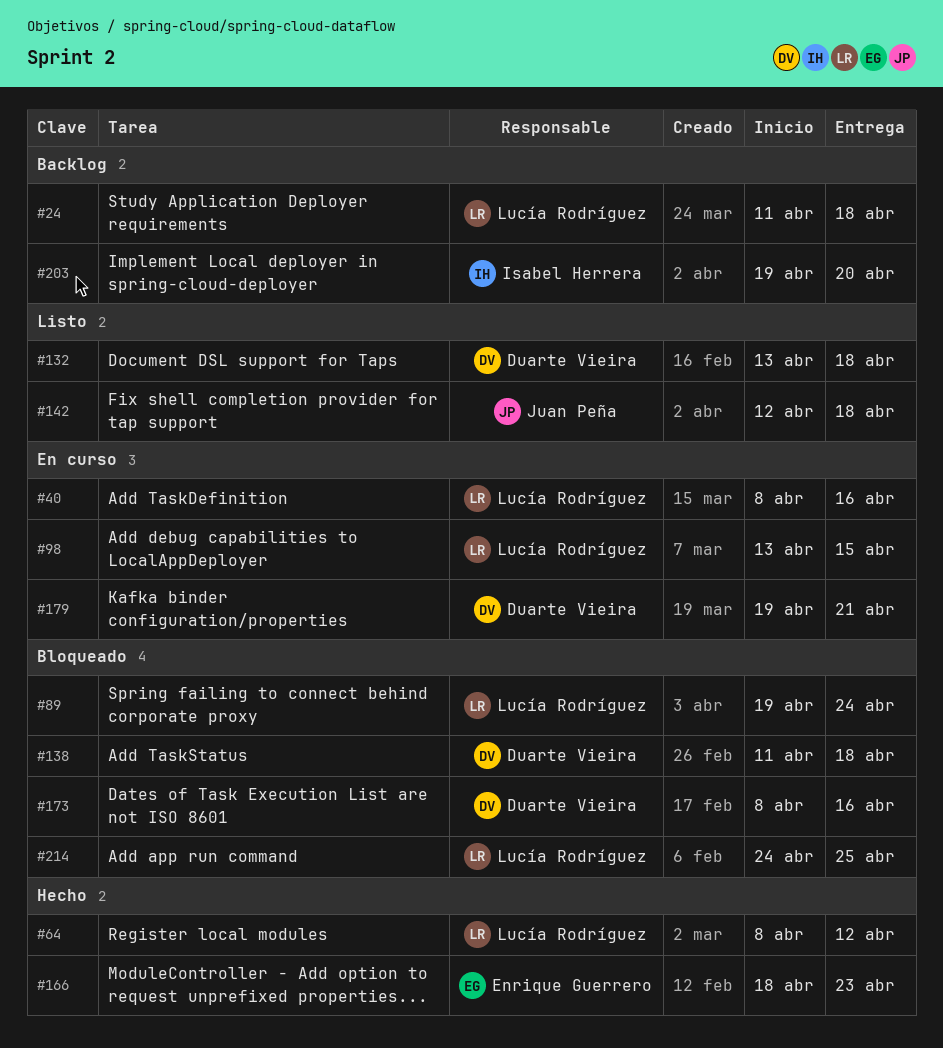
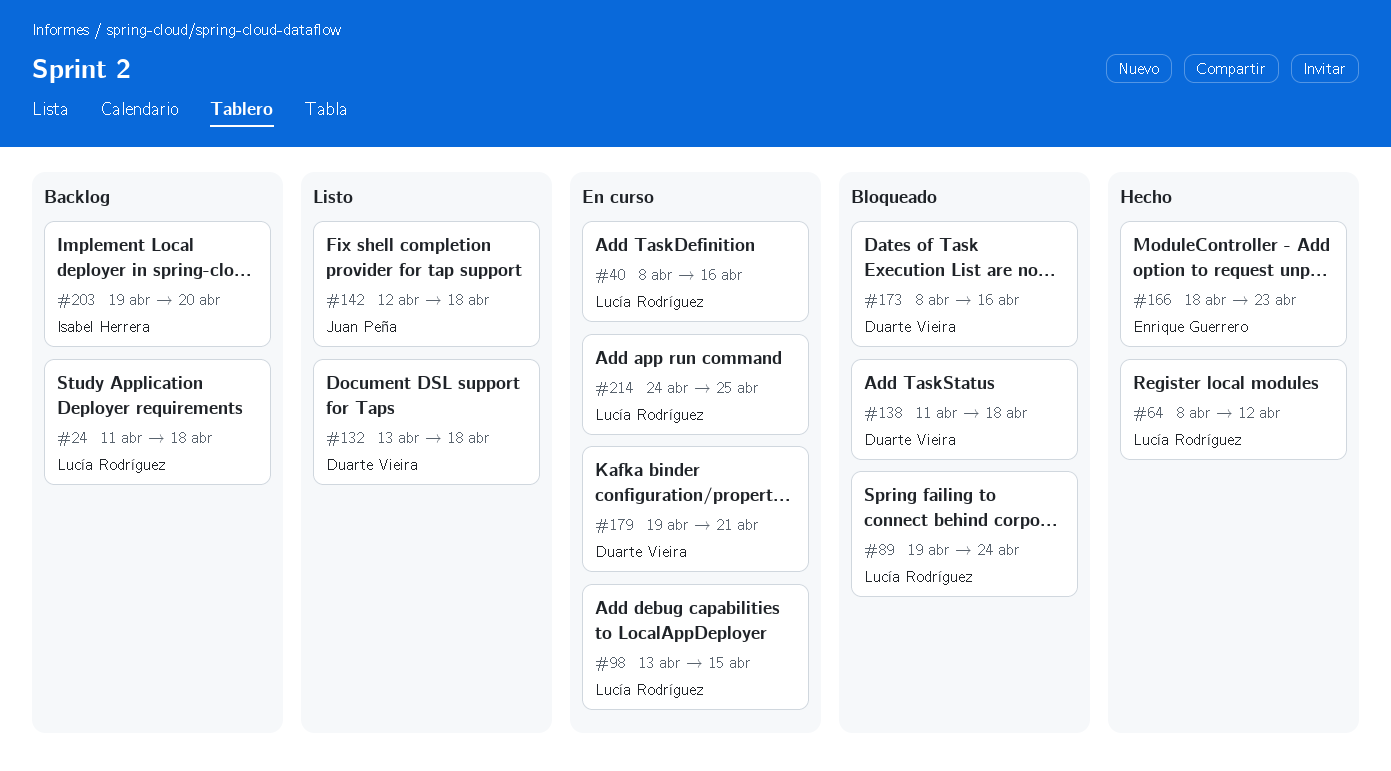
#214, status: Bloqueado -> En curso

